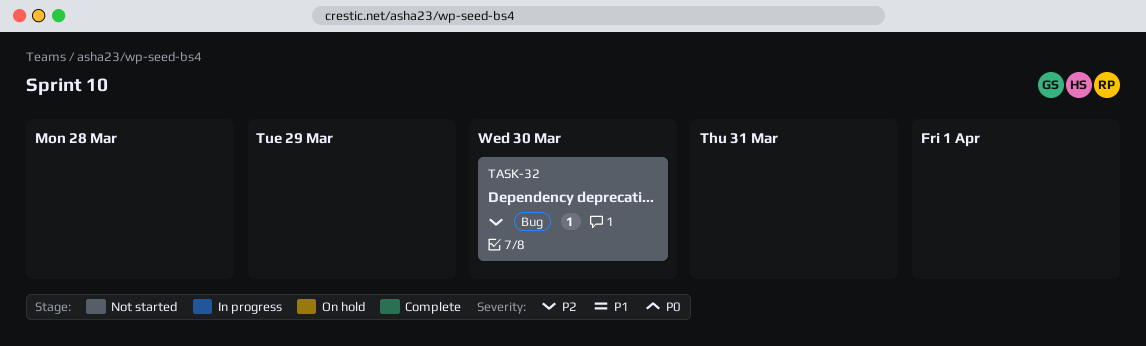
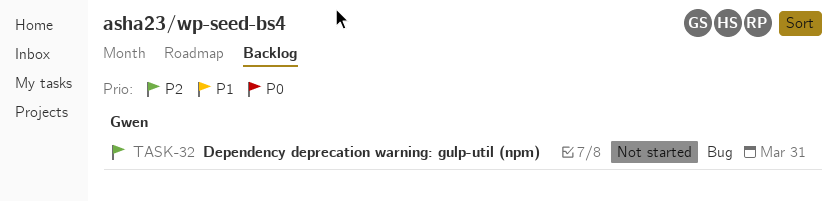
TASK-32, due: Mar 30 -> Mar 31

